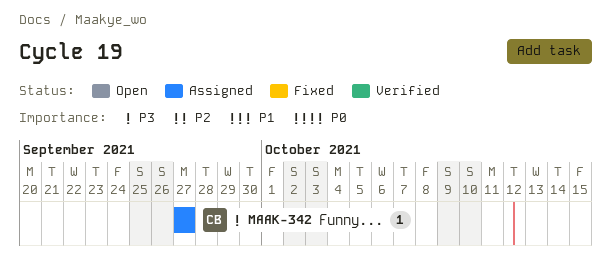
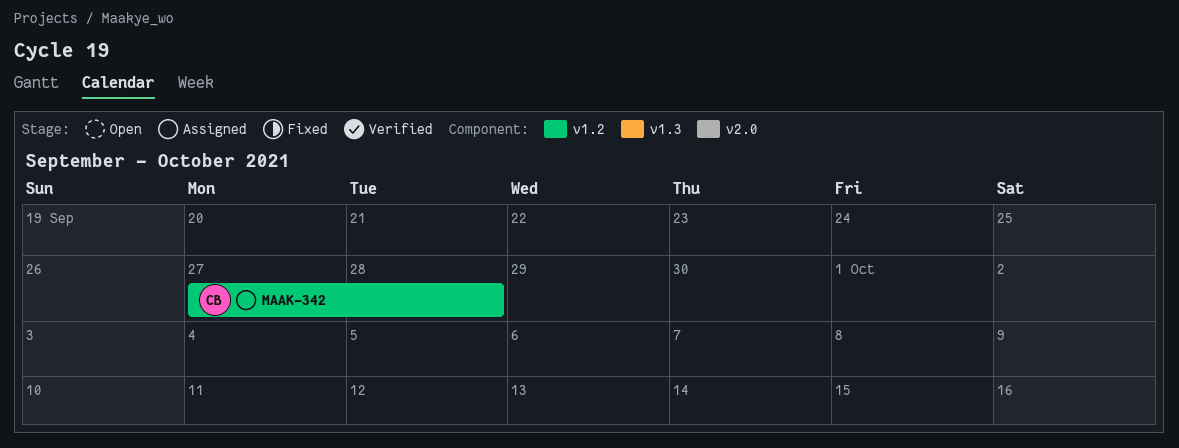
MAAK-342, due: Sep 27 -> Sep 28

